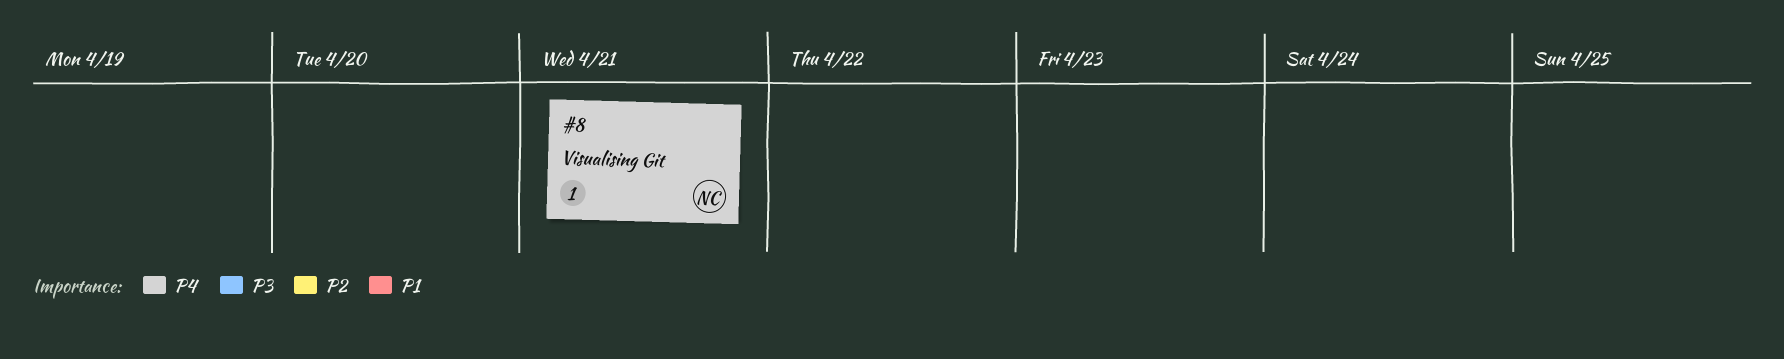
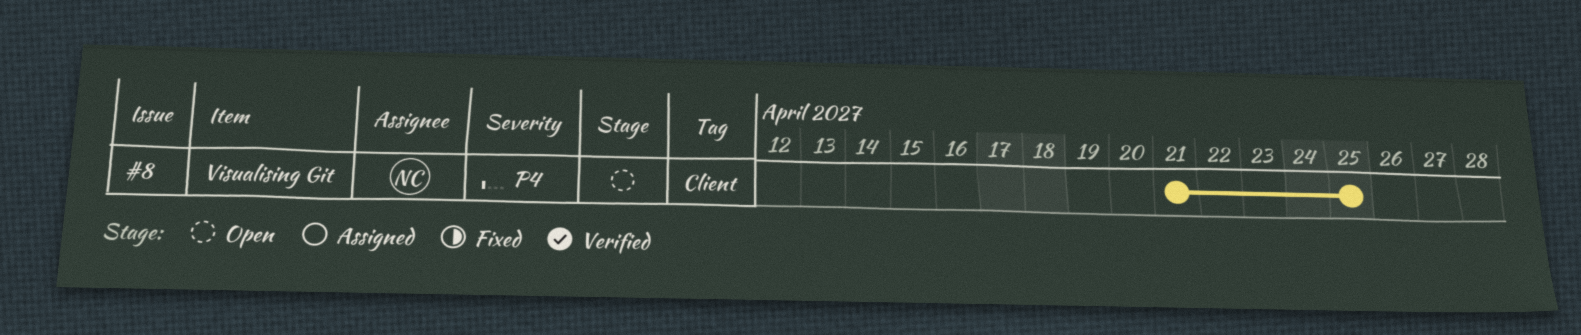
#8, due: Apr 21 -> Apr 25

